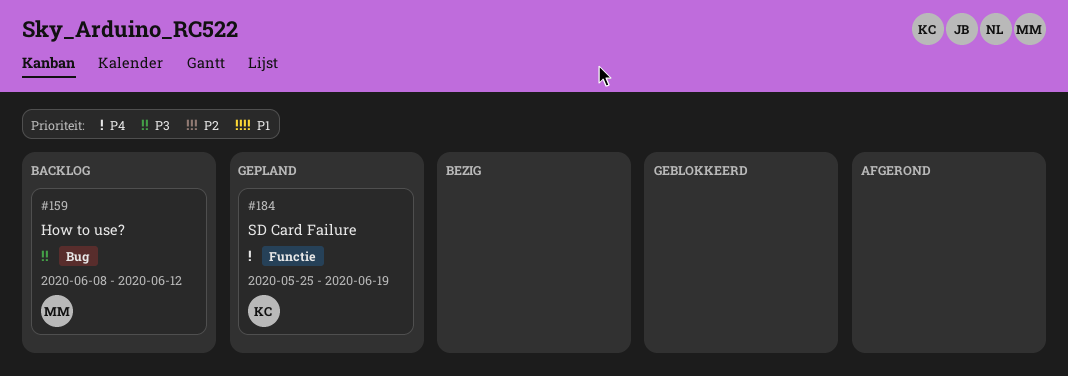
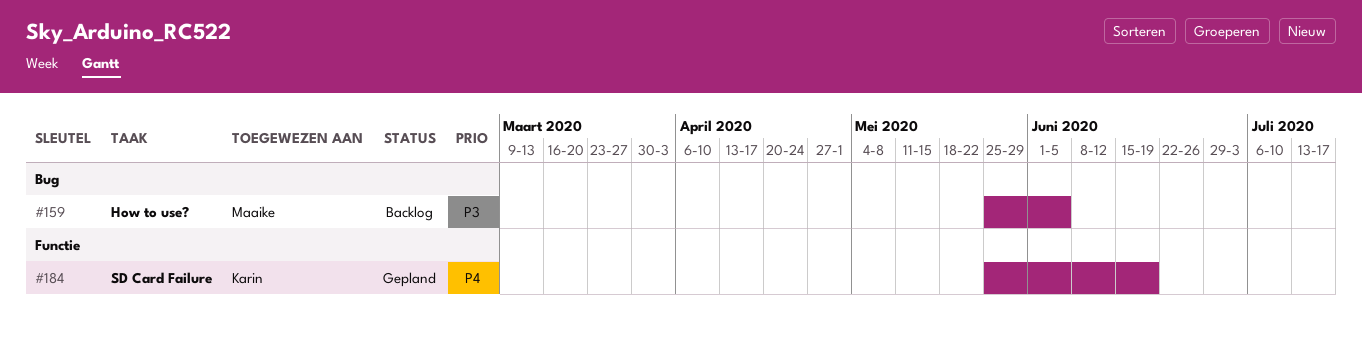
#159, start: Jun 8 -> May 25
#159, due: Jun 12 -> Jun 5

